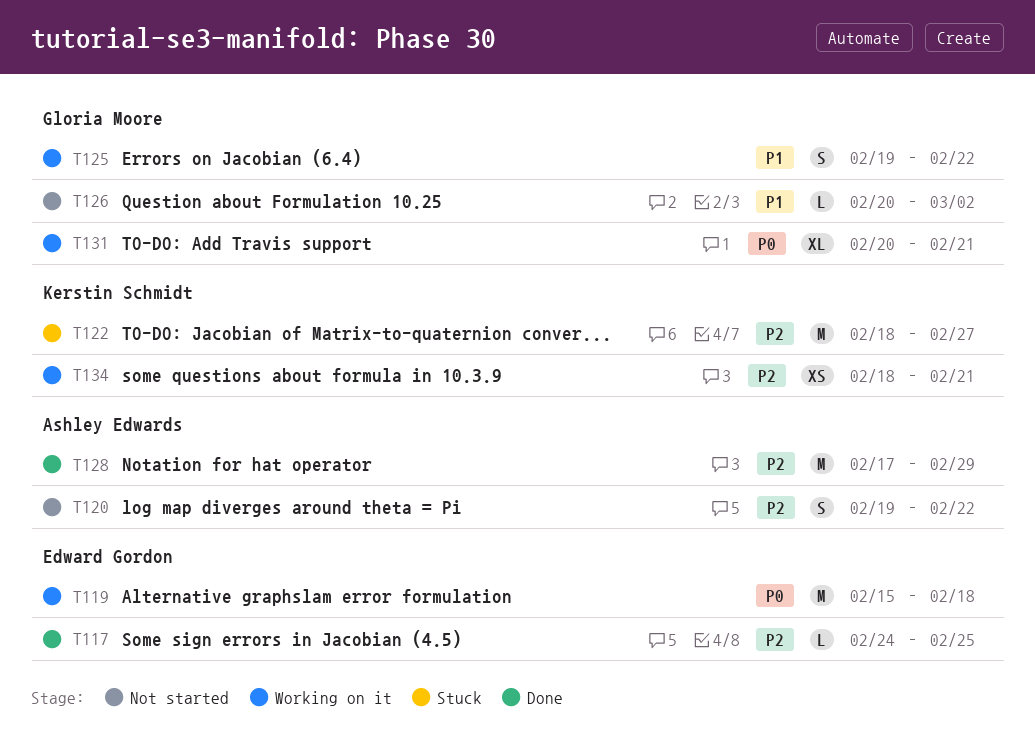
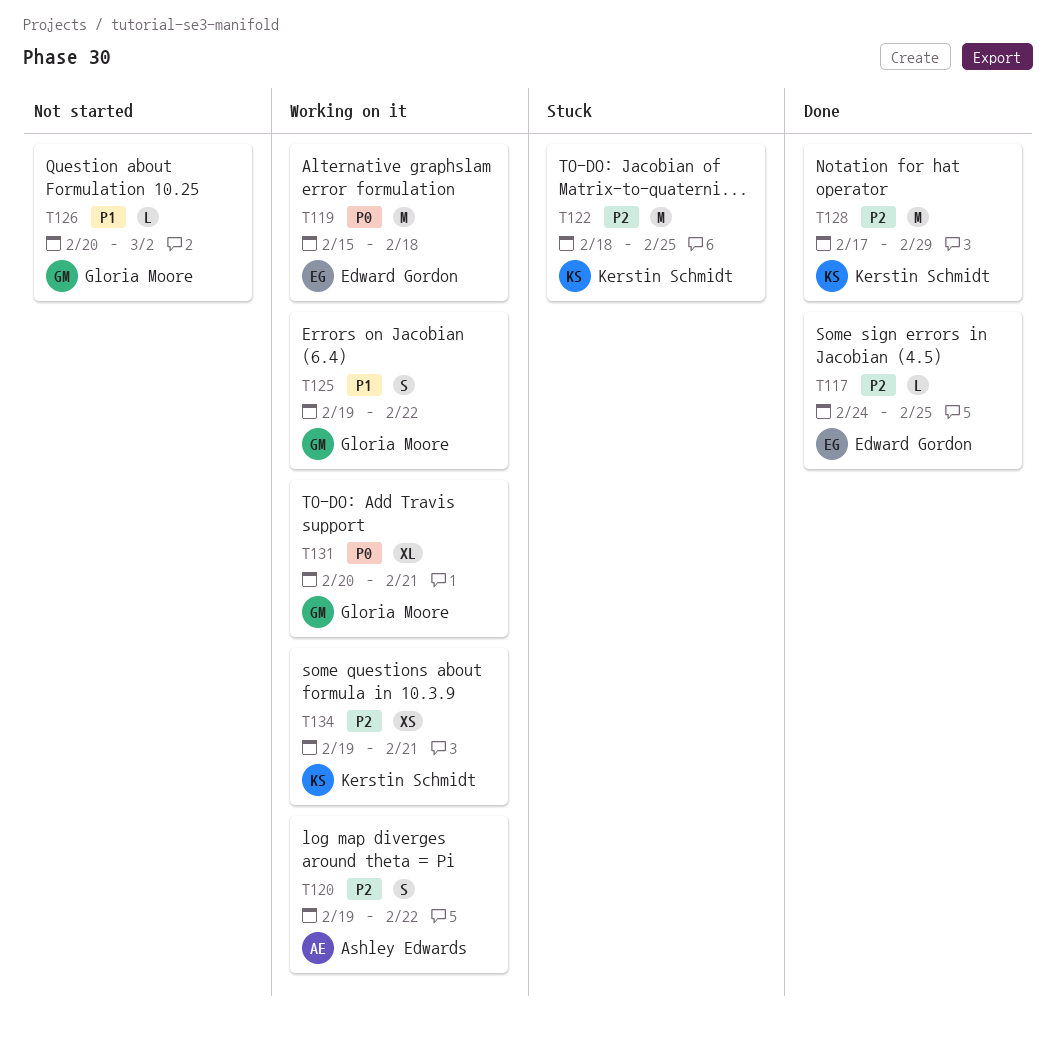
T120, status: Not started -> Working on it
T122, due: Feb 27 -> Feb 25
T128, owner: Ashley Edwards -> Kerstin Schmidt
T134, start: Feb 18 -> Feb 19

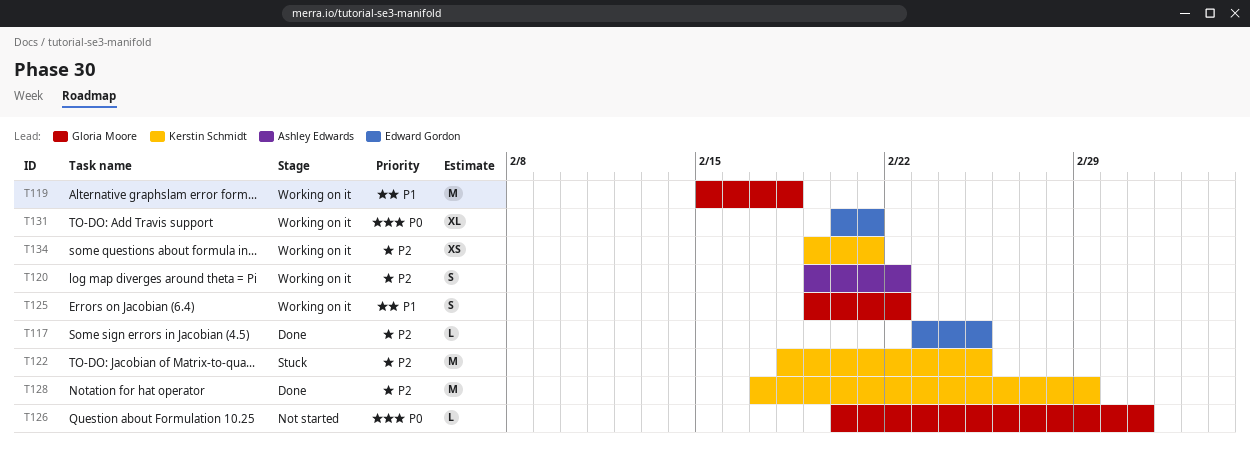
T117, start: Feb 24 -> Feb 23
T119, owner: Edward Gordon -> Gloria Moore
T119, priority: P0 -> P1
T126, priority: P1 -> P0
T131, owner: Gloria Moore -> Edward Gordon

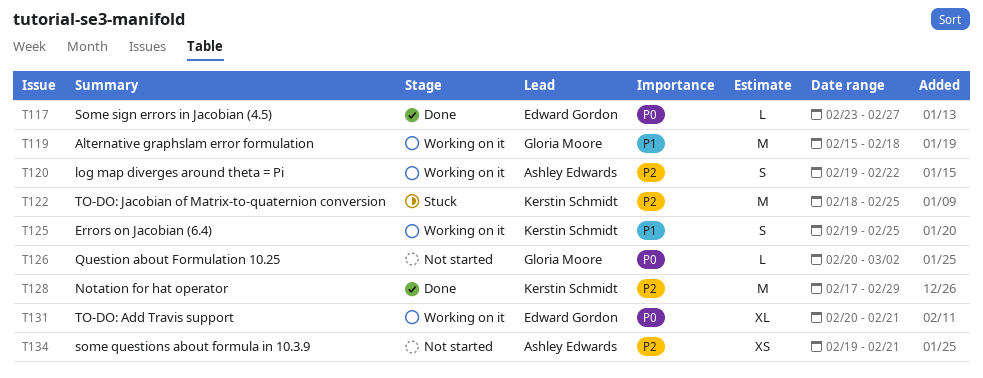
T117, priority: P2 -> P0
T117, due: Feb 25 -> Feb 27
T125, owner: Gloria Moore -> Kerstin Schmidt
T125, due: Feb 22 -> Feb 25
T134, status: Working on it -> Not started
T134, owner: Kerstin Schmidt -> Ashley Edwards

